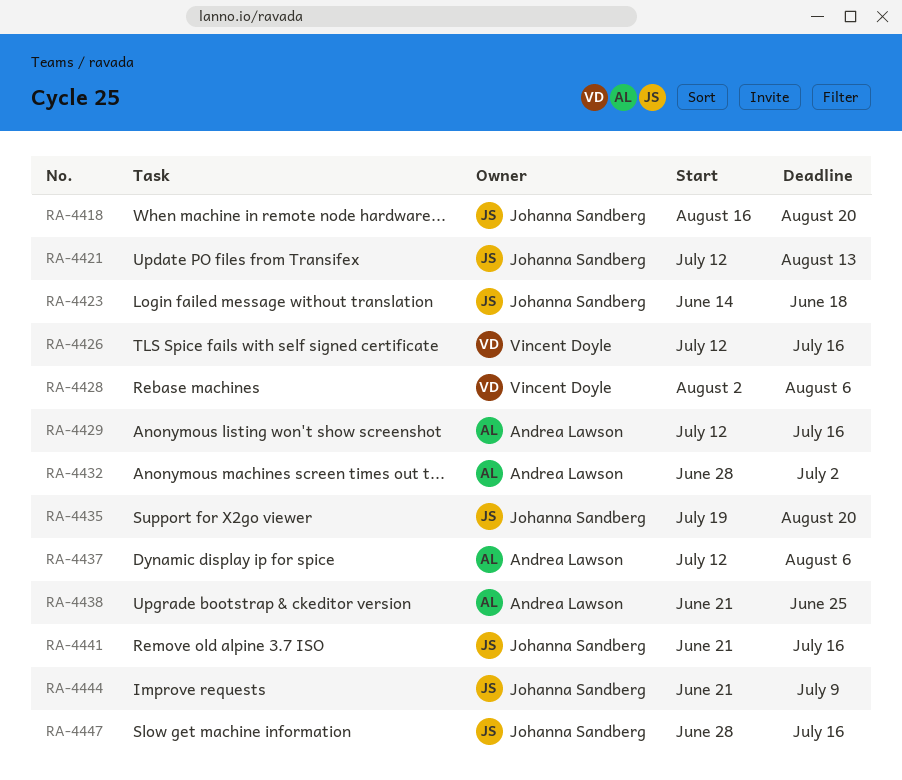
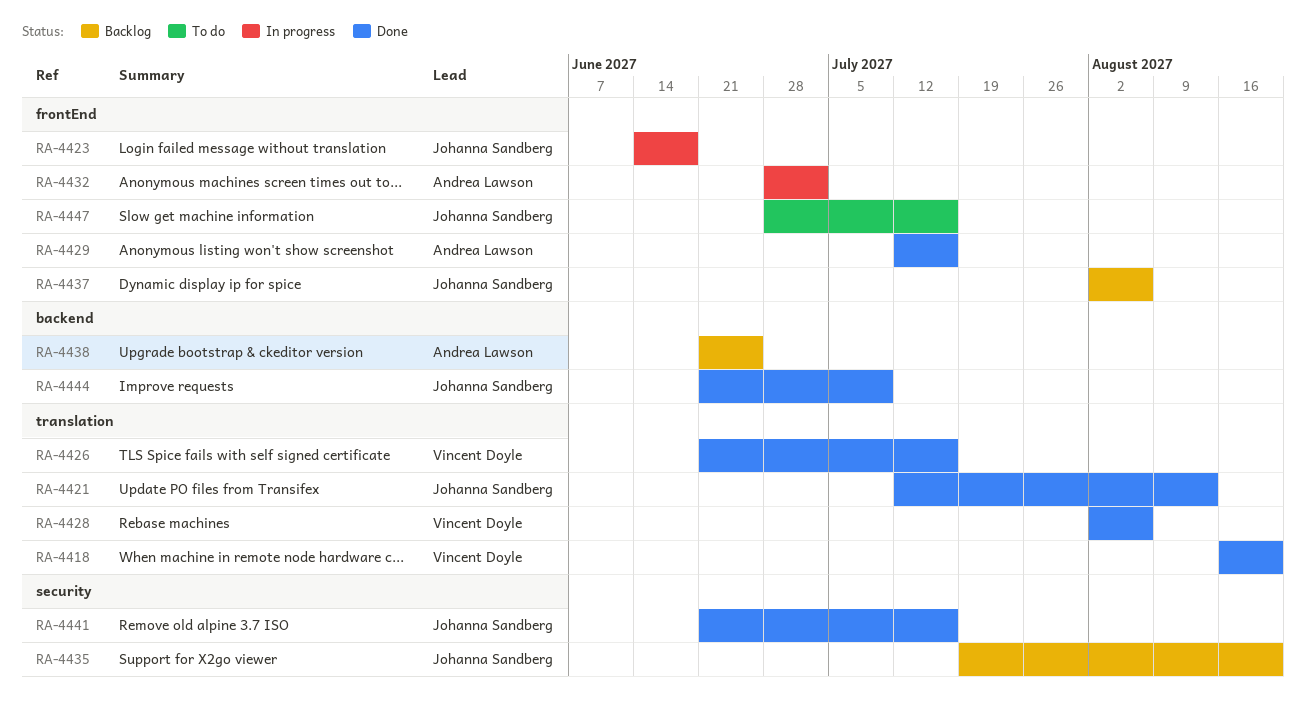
RA-4418, owner: Johanna Sandberg -> Vincent Doyle
RA-4426, start: Jul 12 -> Jun 21
RA-4437, owner: Andrea Lawson -> Johanna Sandberg
RA-4437, start: Jul 12 -> Aug 2

